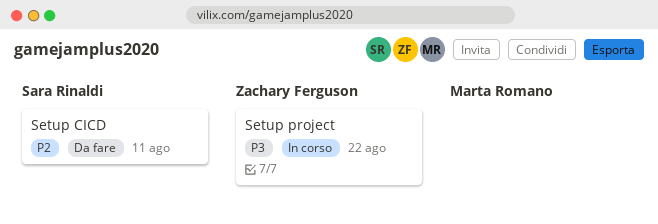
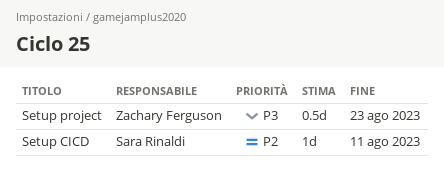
Setup project, due: Aug 22 -> Aug 23

